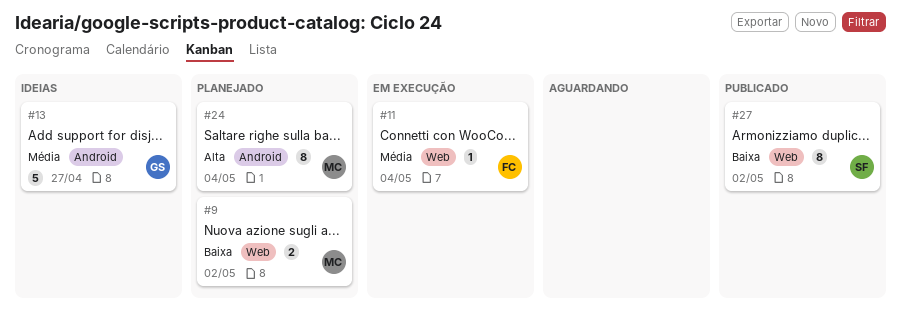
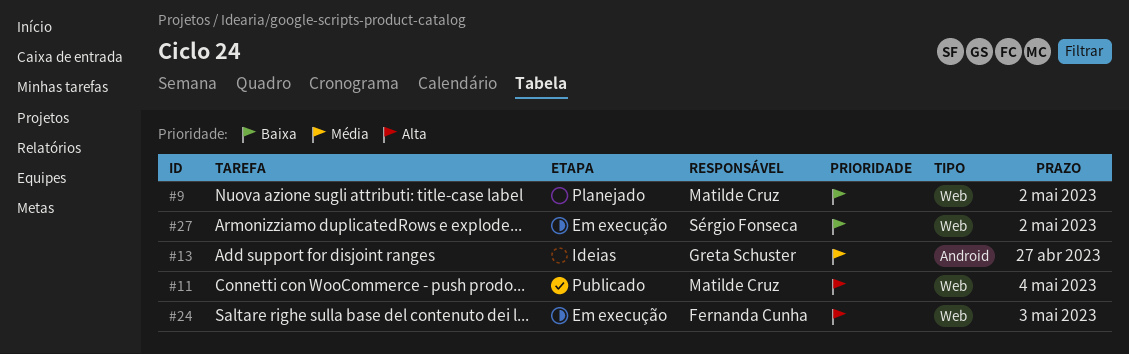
#11, status: Em execução -> Publicado
#11, owner: Fernanda Cunha -> Matilde Cruz
#11, priority: Média -> Alta
#24, status: Planejado -> Em execução
#24, owner: Matilde Cruz -> Fernanda Cunha
#24, label: Android -> Web
#24, due: May 4 -> May 3
#27, status: Publicado -> Em execução

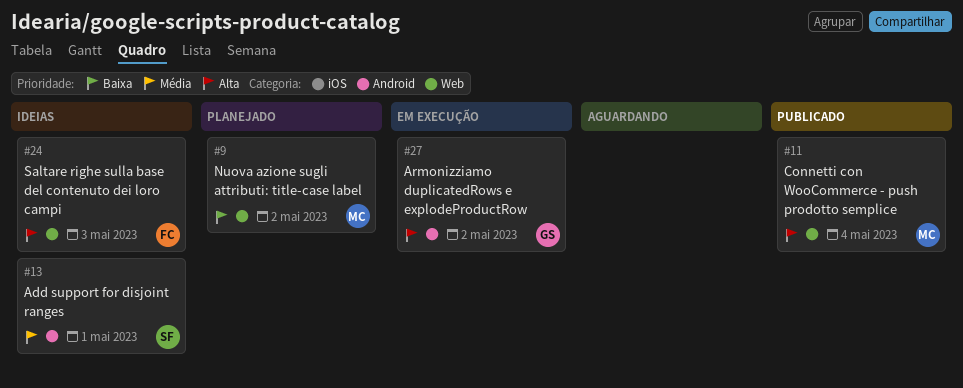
#13, owner: Greta Schuster -> Sérgio Fonseca
#13, due: Apr 27 -> May 1
#24, status: Em execução -> Ideias
#27, owner: Sérgio Fonseca -> Greta Schuster
#27, priority: Baixa -> Alta
#27, label: Web -> Android

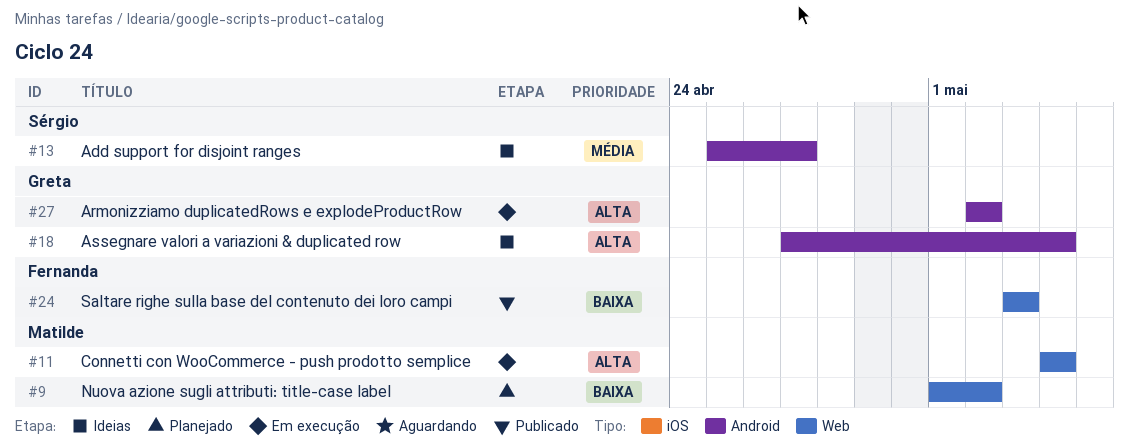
#11, status: Publicado -> Em execução
#13, due: May 1 -> Apr 27
#18: none -> present
#24, status: Ideias -> Publicado
#24, priority: Alta -> Baixa

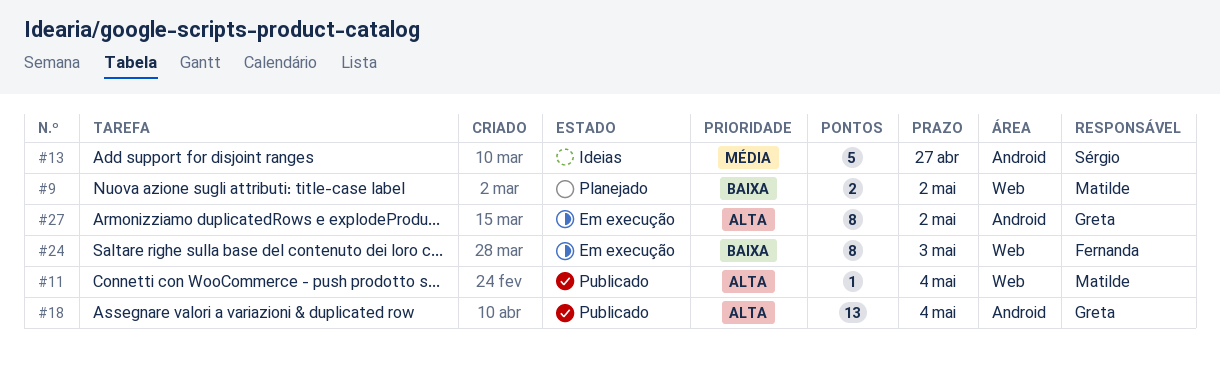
#11, status: Em execução -> Publicado
#18, status: Ideias -> Publicado
#24, status: Publicado -> Em execução

